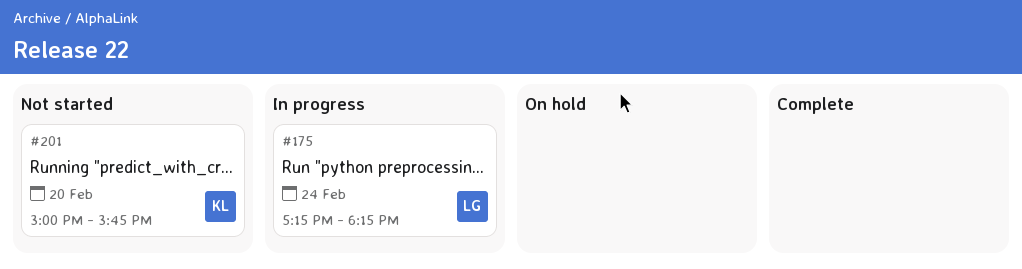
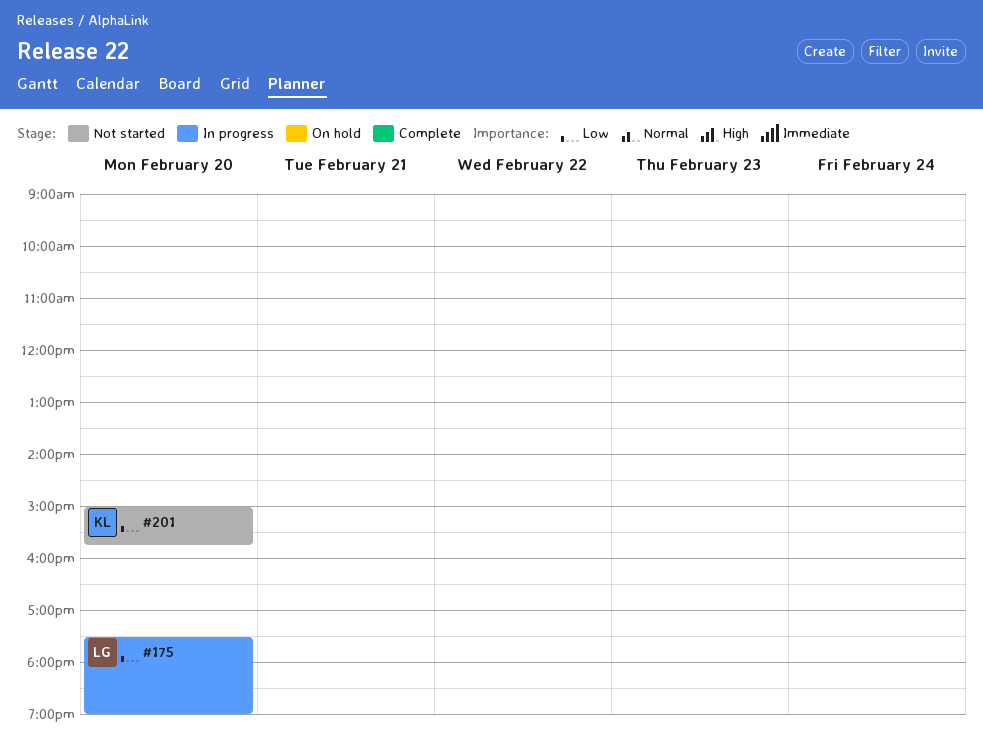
#175, day: Feb 24 -> Feb 20
#175, begins: 17:15 -> 17:30
#175, ends: 18:15 -> 19:00

